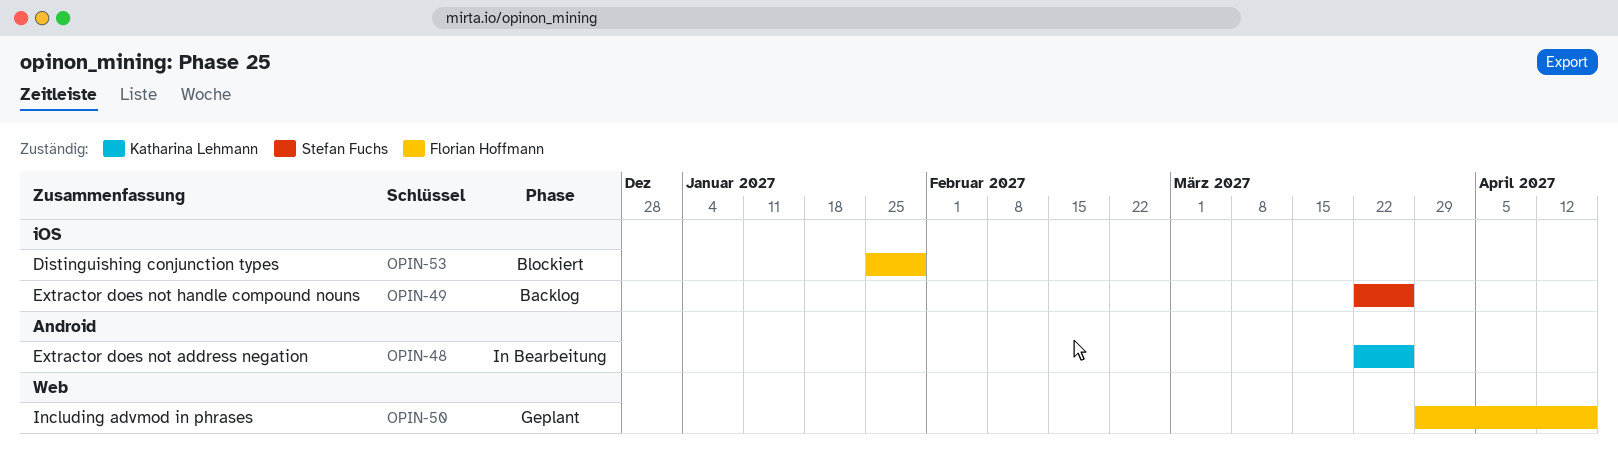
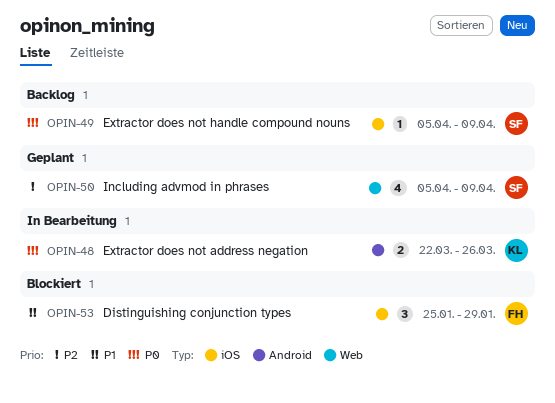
OPIN-49, start: Mar 22 -> Apr 5
OPIN-49, due: Mar 26 -> Apr 9
OPIN-50, owner: Florian Hoffmann -> Stefan Fuchs
OPIN-50, start: Mar 29 -> Apr 5
OPIN-50, due: Apr 16 -> Apr 9

